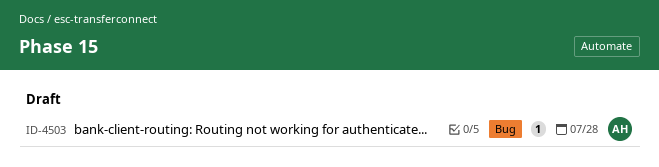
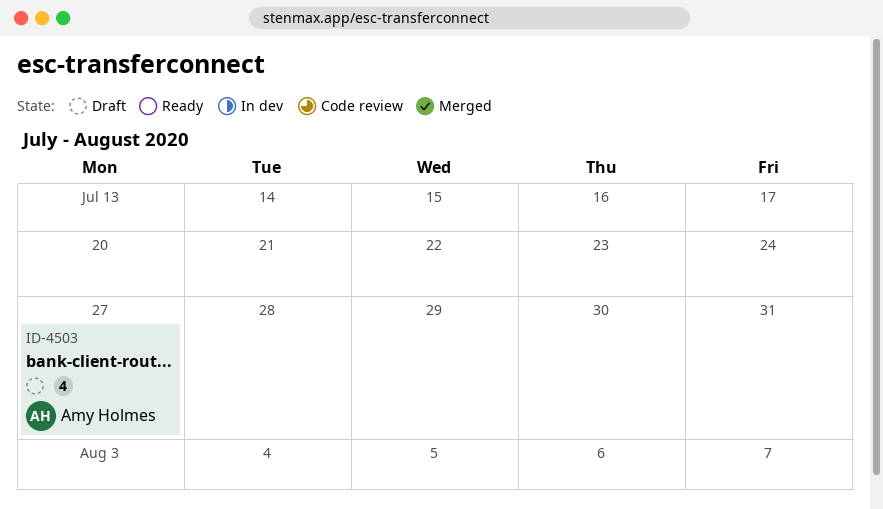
ID-4503, estimate: 1 -> 4
ID-4503, due: Jul 28 -> Jul 27

